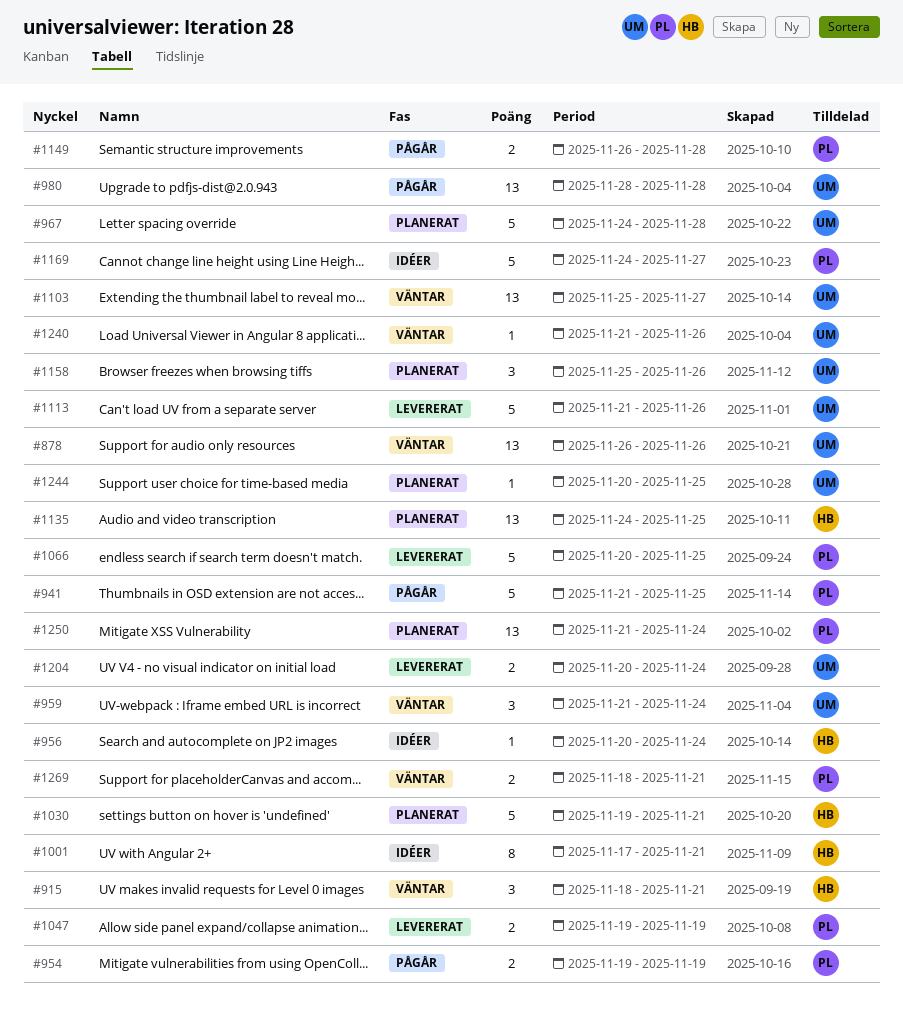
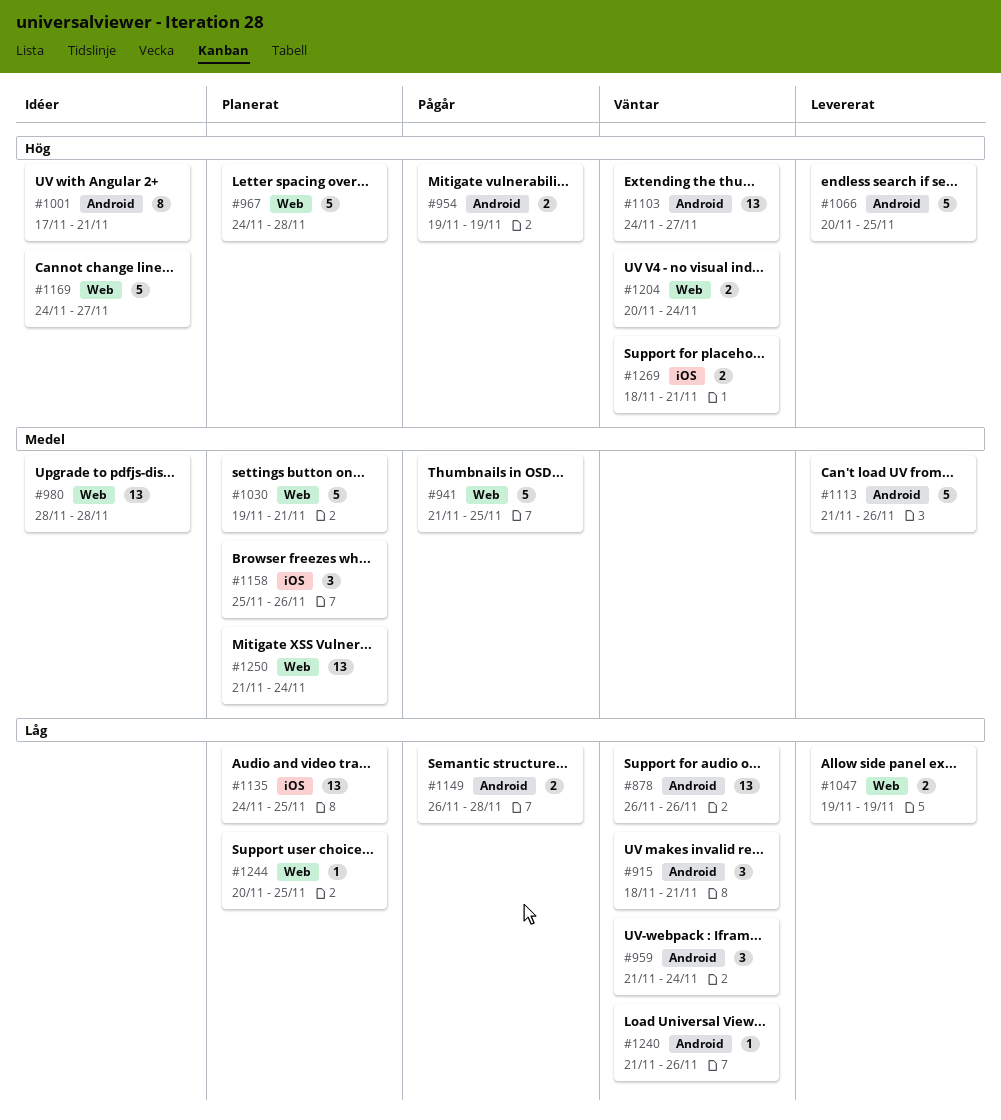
#956: present -> none
#980, status: Pågår -> Idéer
#1103, start: Nov 25 -> Nov 24
#1204, status: Levererat -> Väntar

